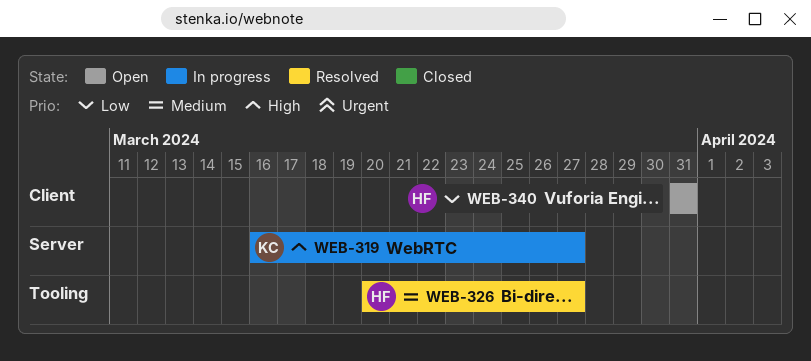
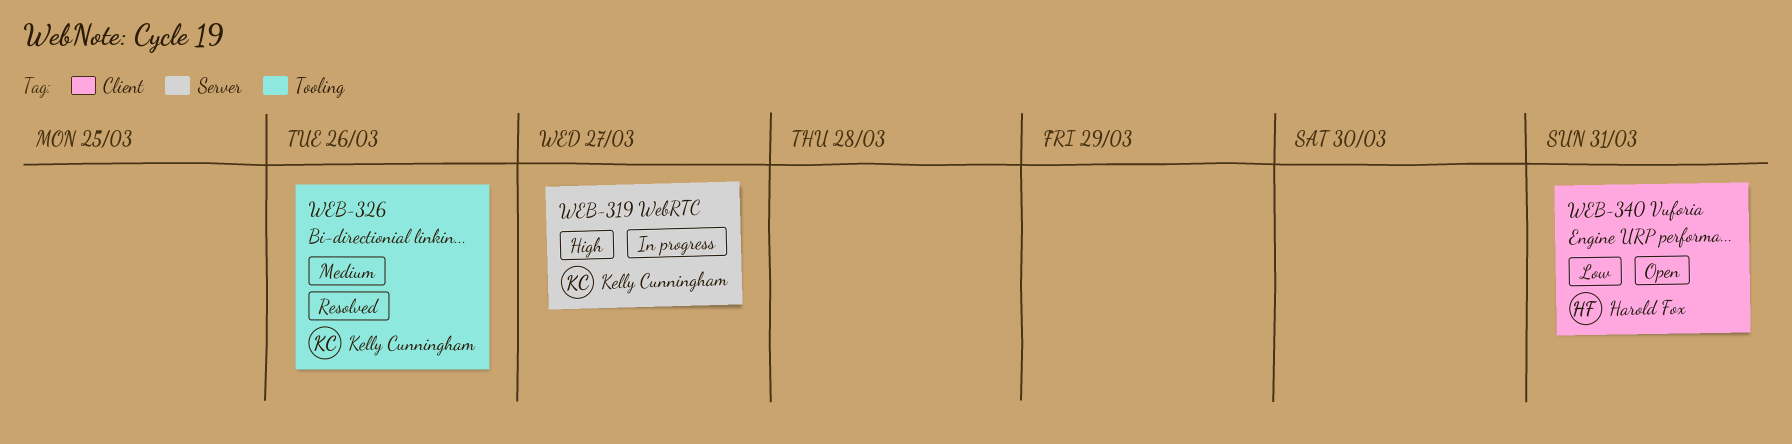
WEB-326, owner: Harold Fox -> Kelly Cunningham
WEB-326, due: Mar 27 -> Mar 26

